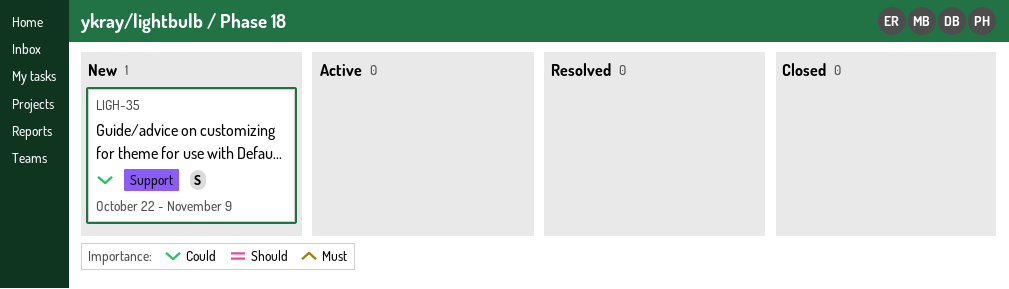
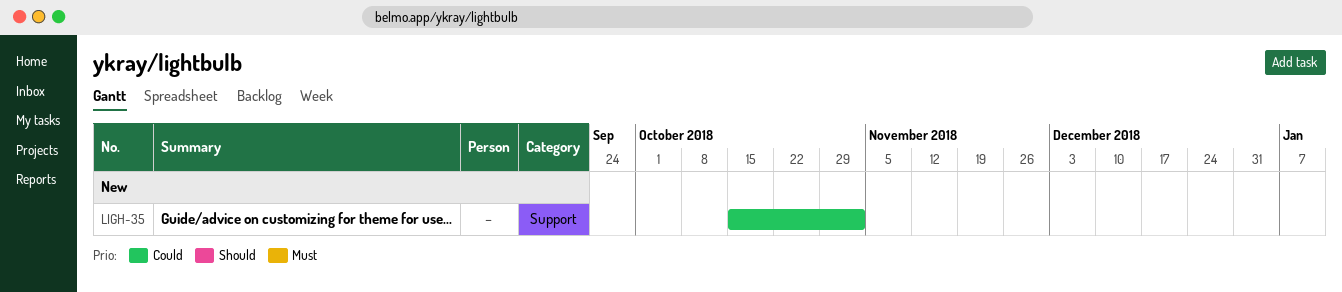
LIGH-35, start: Oct 22 -> Oct 15
LIGH-35, due: Nov 9 -> Nov 2

